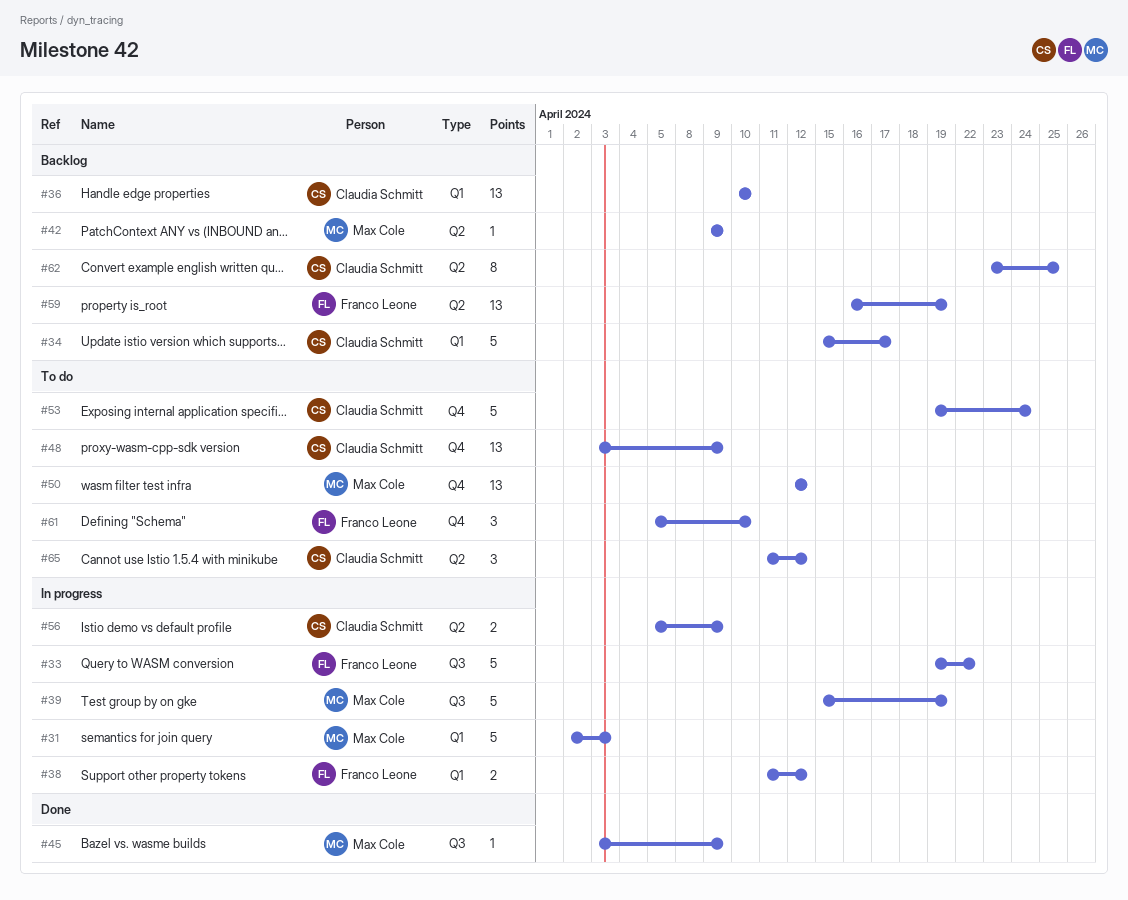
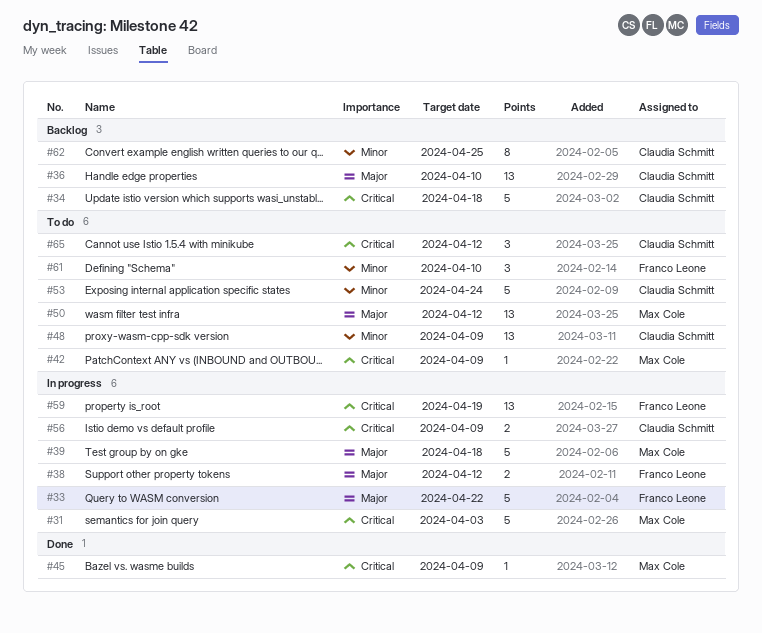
#34, due: Apr 17 -> Apr 18
#39, due: Apr 19 -> Apr 18
#42, status: Backlog -> To do
#59, status: Backlog -> In progress

